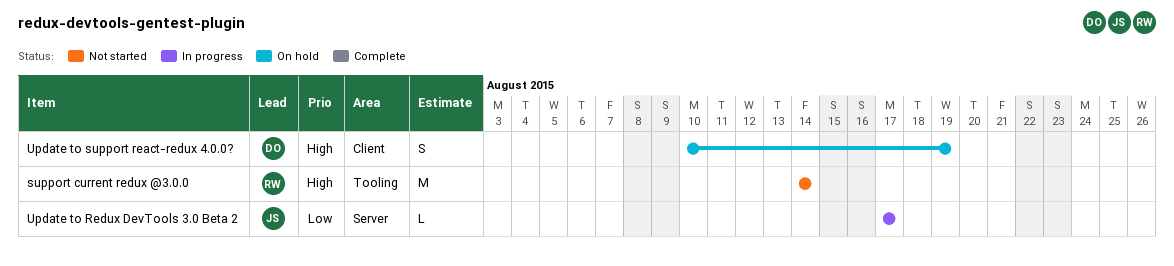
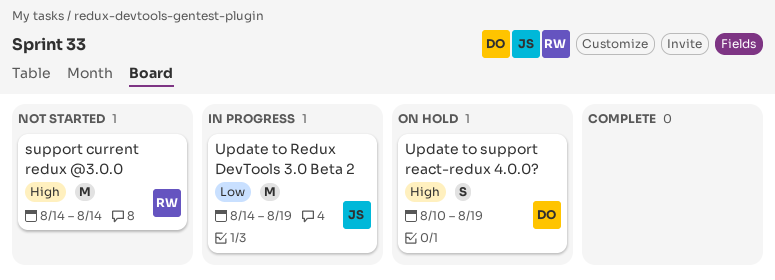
Update to Redux DevTools 3.0 Beta 2, estimate: L -> M
Update to Redux DevTools 3.0 Beta 2, start: Aug 17 -> Aug 14
Update to Redux DevTools 3.0 Beta 2, due: Aug 17 -> Aug 19

